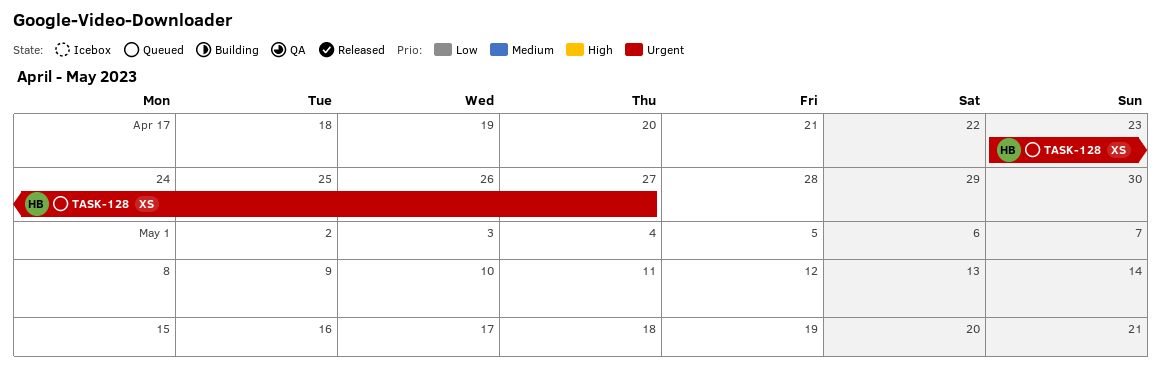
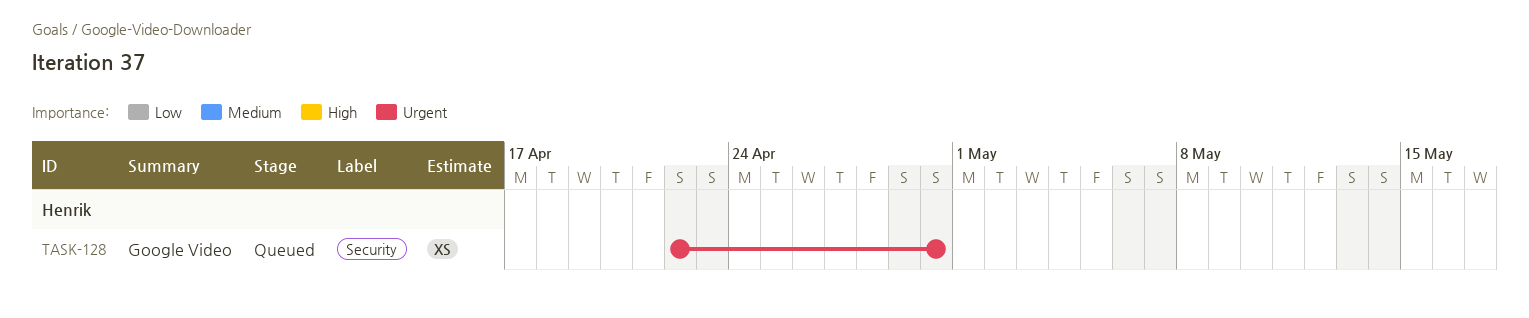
TASK-128, start: Apr 23 -> Apr 22
TASK-128, due: Apr 27 -> Apr 30

